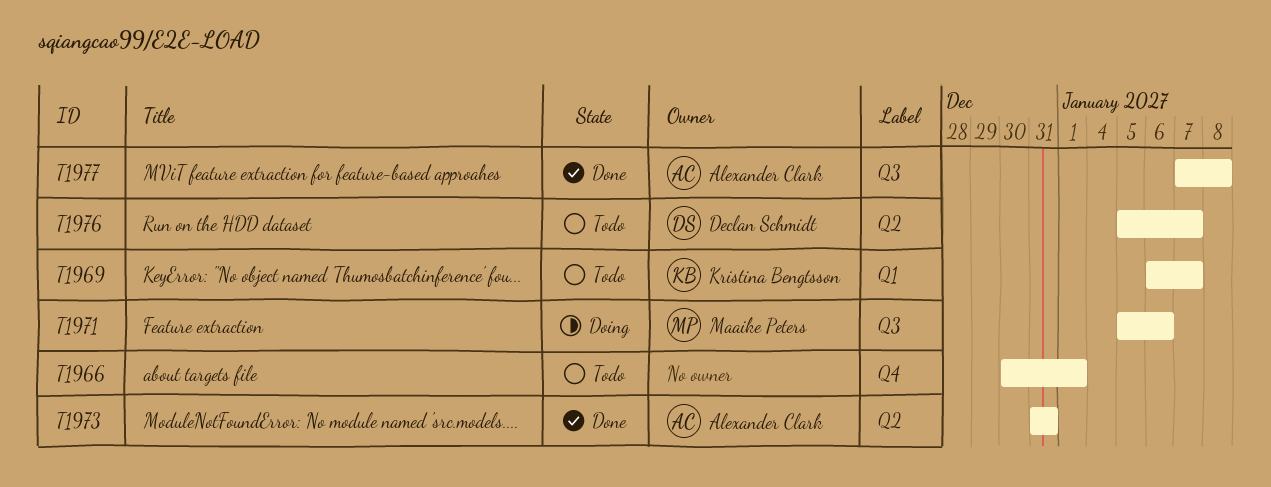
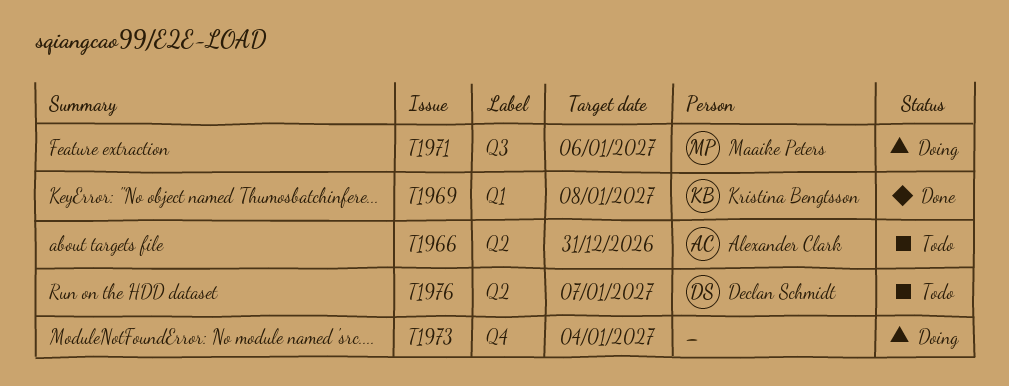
T1966, owner: none -> Alexander Clark
T1966, label: Q4 -> Q2
T1966, due: Jan 1 -> Dec 31
T1969, status: Todo -> Done
T1969, due: Jan 7 -> Jan 8
T1973, status: Done -> Doing
T1973, owner: Alexander Clark -> none
T1973, label: Q2 -> Q4
T1973, due: Dec 31 -> Jan 4
T1977: present -> none

